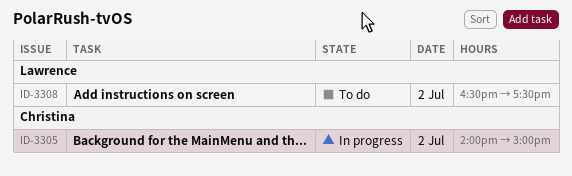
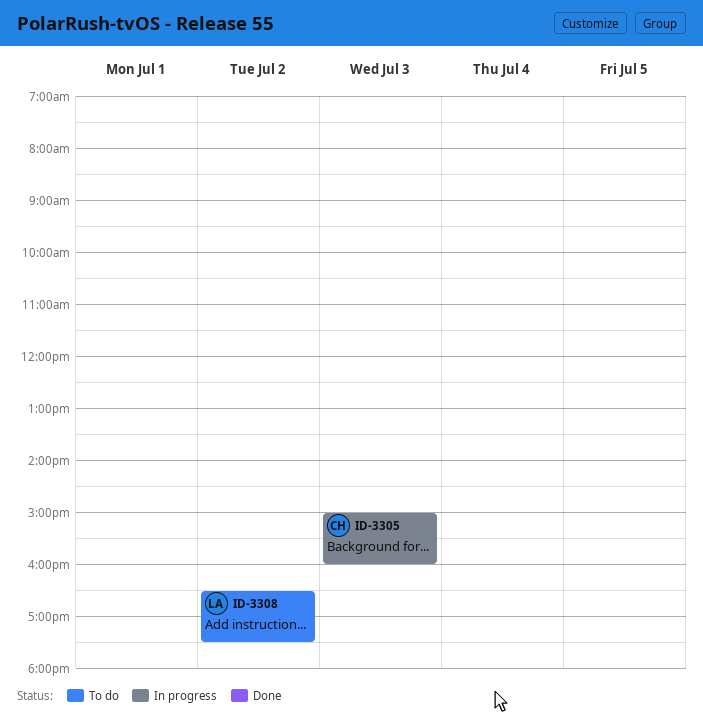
ID-3305, day: Jul 2 -> Jul 3
ID-3305, begins: 14:00 -> 15:00
ID-3305, ends: 15:00 -> 16:00

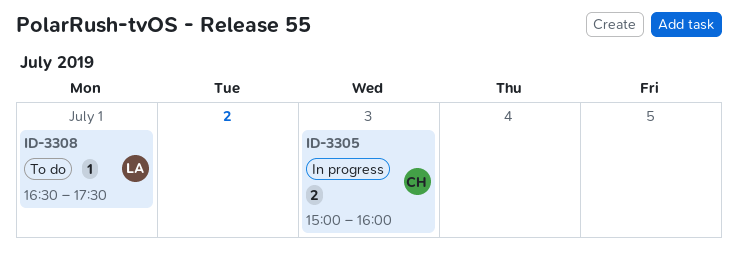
ID-3308, day: Jul 2 -> Jul 1

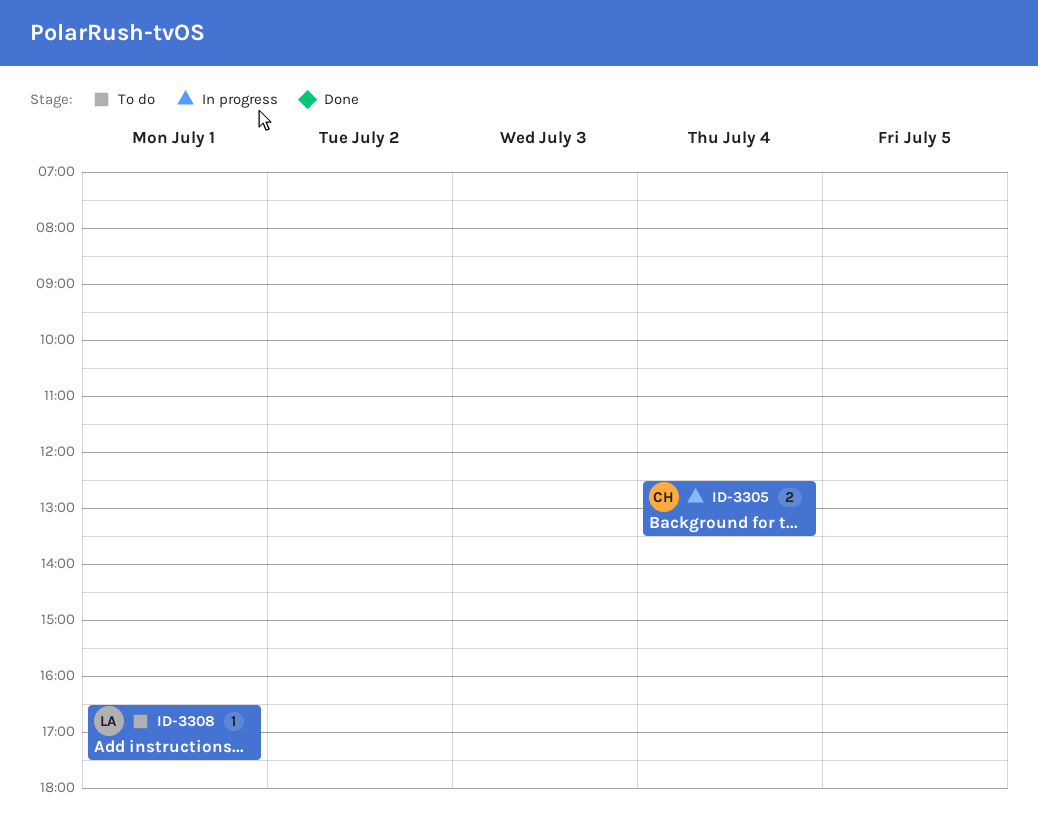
ID-3305, day: Jul 3 -> Jul 4
ID-3305, begins: 15:00 -> 12:30
ID-3305, ends: 16:00 -> 13:30

